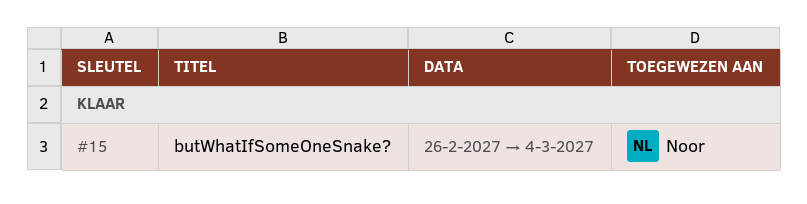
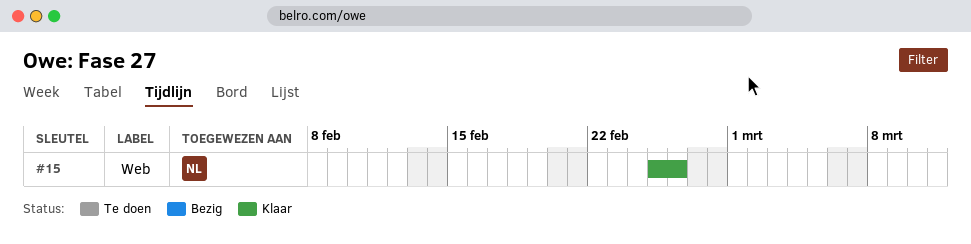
#15, start: Feb 26 -> Feb 25
#15, due: Mar 4 -> Feb 26

